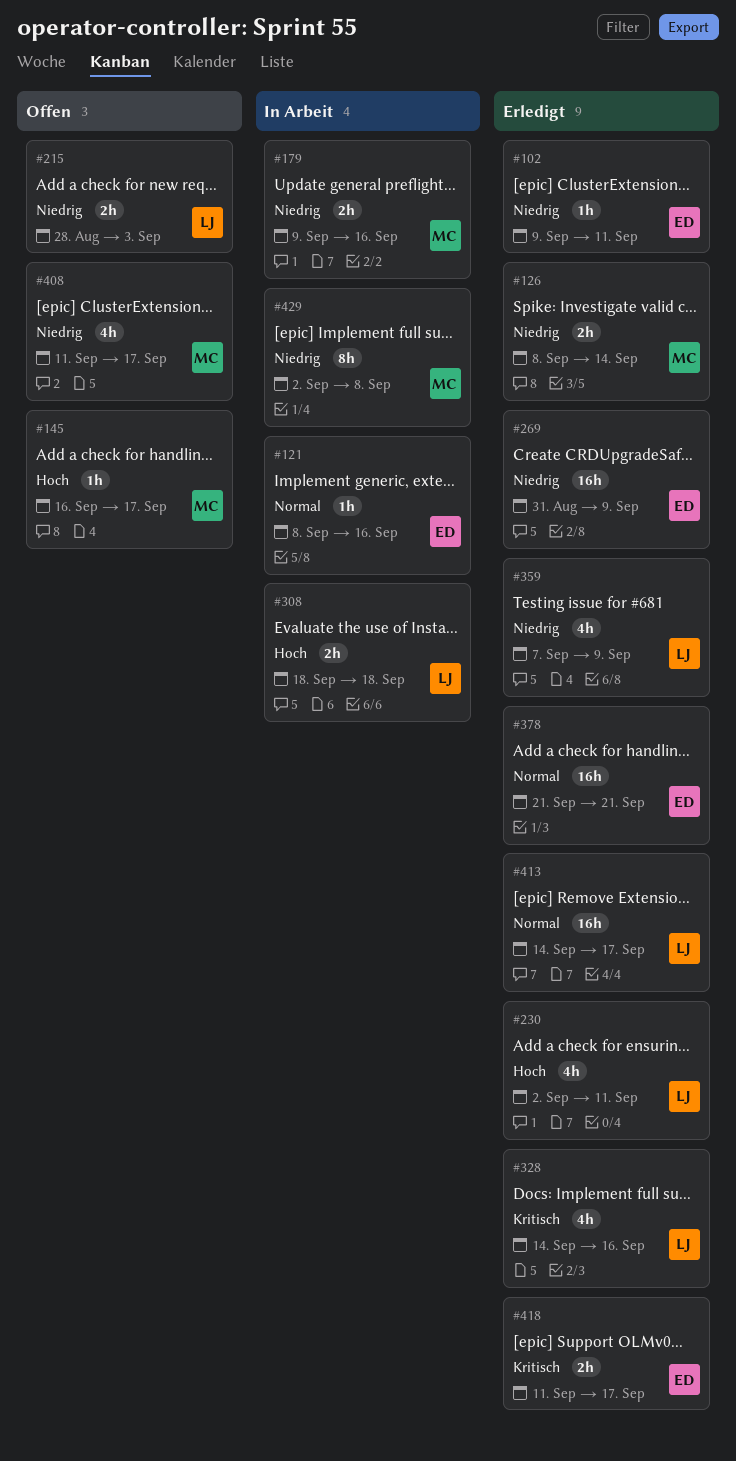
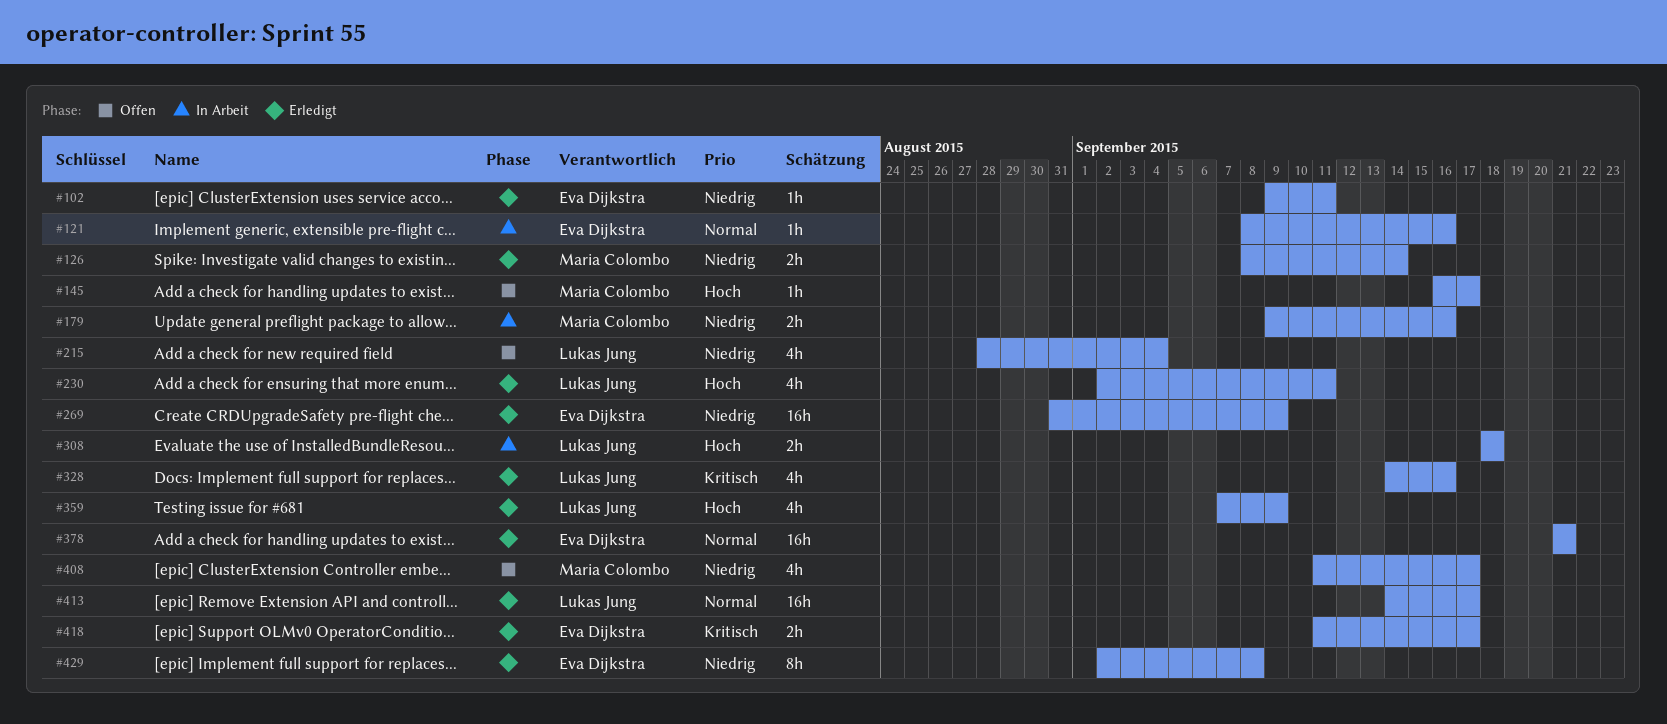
#215, estimate: 2h -> 4h
#215, due: Sep 3 -> Sep 4
#359, priority: Niedrig -> Hoch
#429, status: In Arbeit -> Erledigt
#429, owner: Maria Colombo -> Eva Dijkstra

